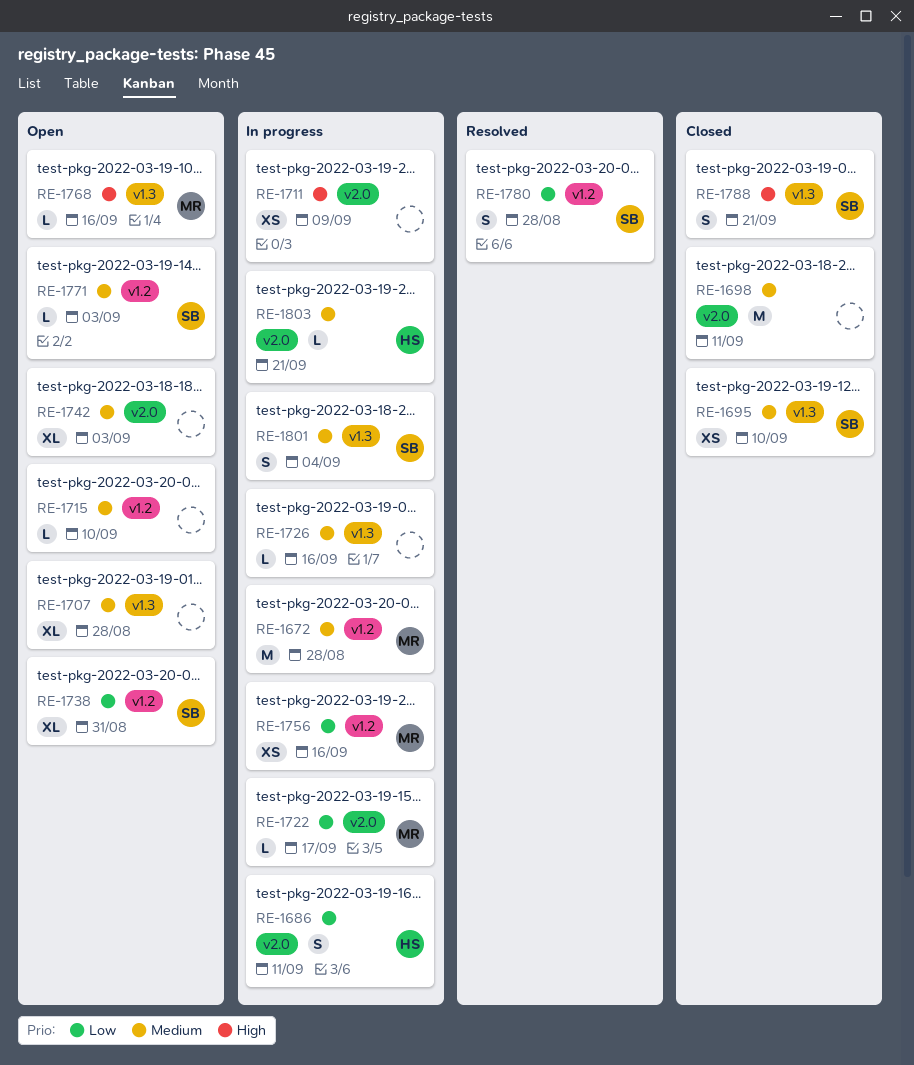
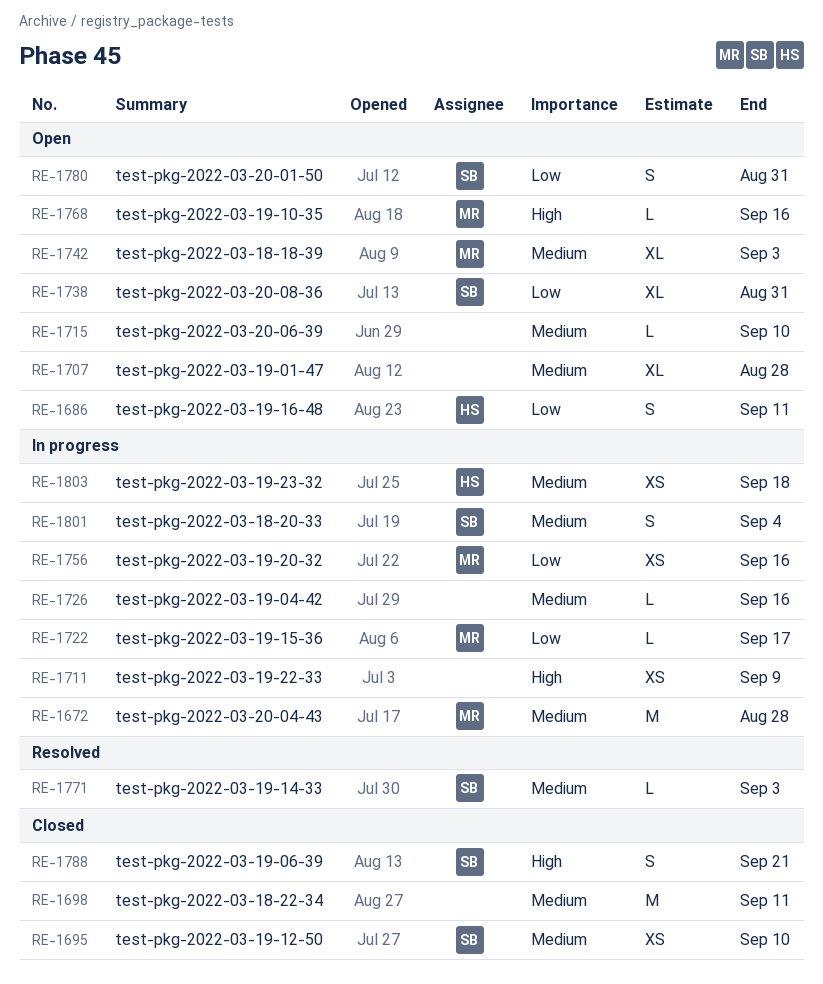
RE-1686, status: In progress -> Open
RE-1742, owner: none -> MR
RE-1771, status: Open -> Resolved
RE-1780, status: Resolved -> Open
RE-1780, due: Aug 28 -> Aug 31
RE-1803, estimate: L -> XS
RE-1803, due: Sep 21 -> Sep 18

